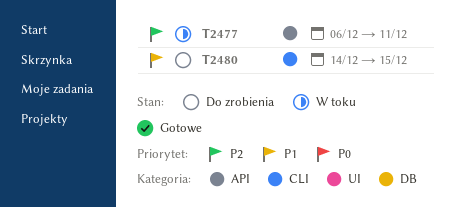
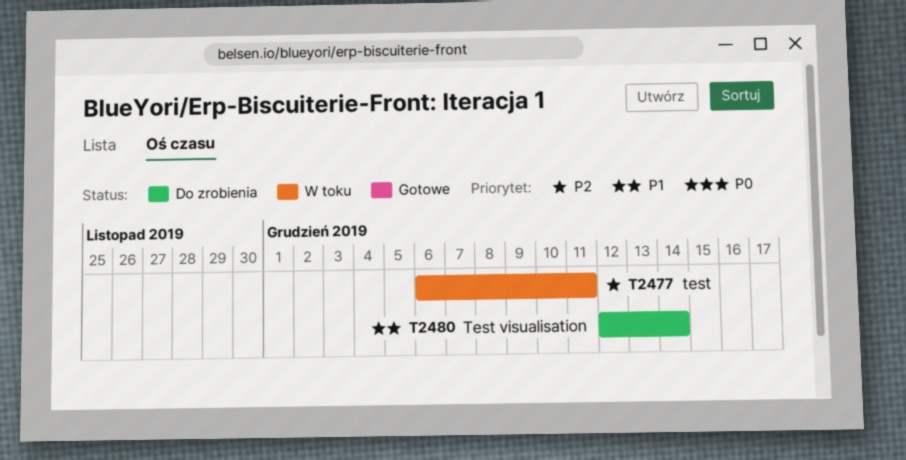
T2480, start: Dec 14 -> Dec 12
T2480, due: Dec 15 -> Dec 14

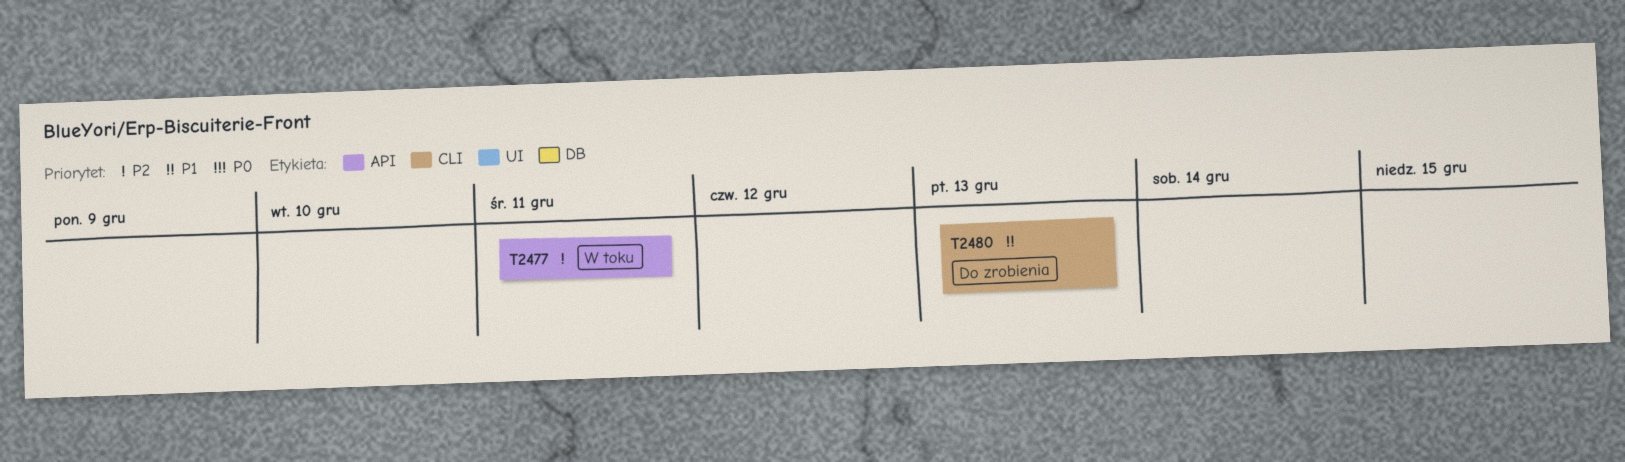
T2480, due: Dec 14 -> Dec 13

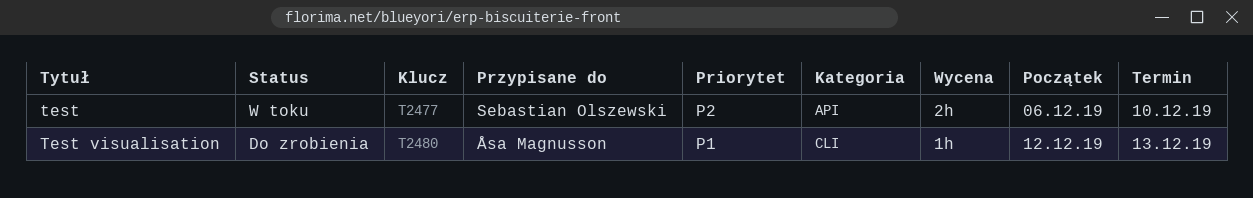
T2477, due: Dec 11 -> Dec 10

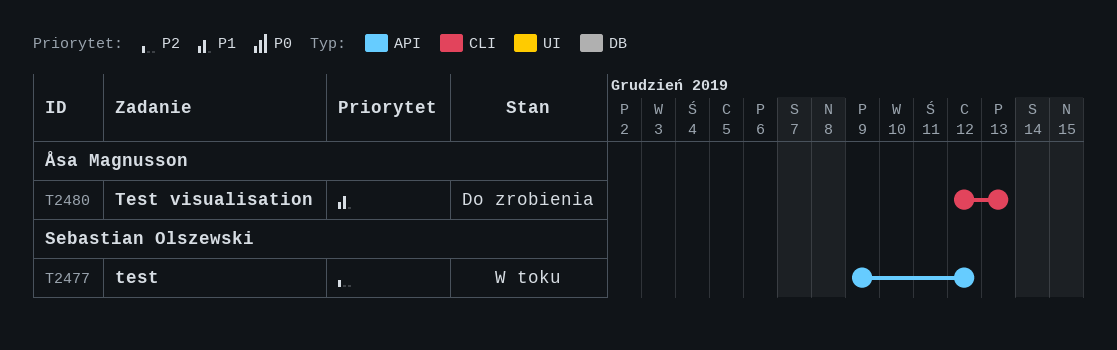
T2477, start: Dec 6 -> Dec 9
T2477, due: Dec 10 -> Dec 12

